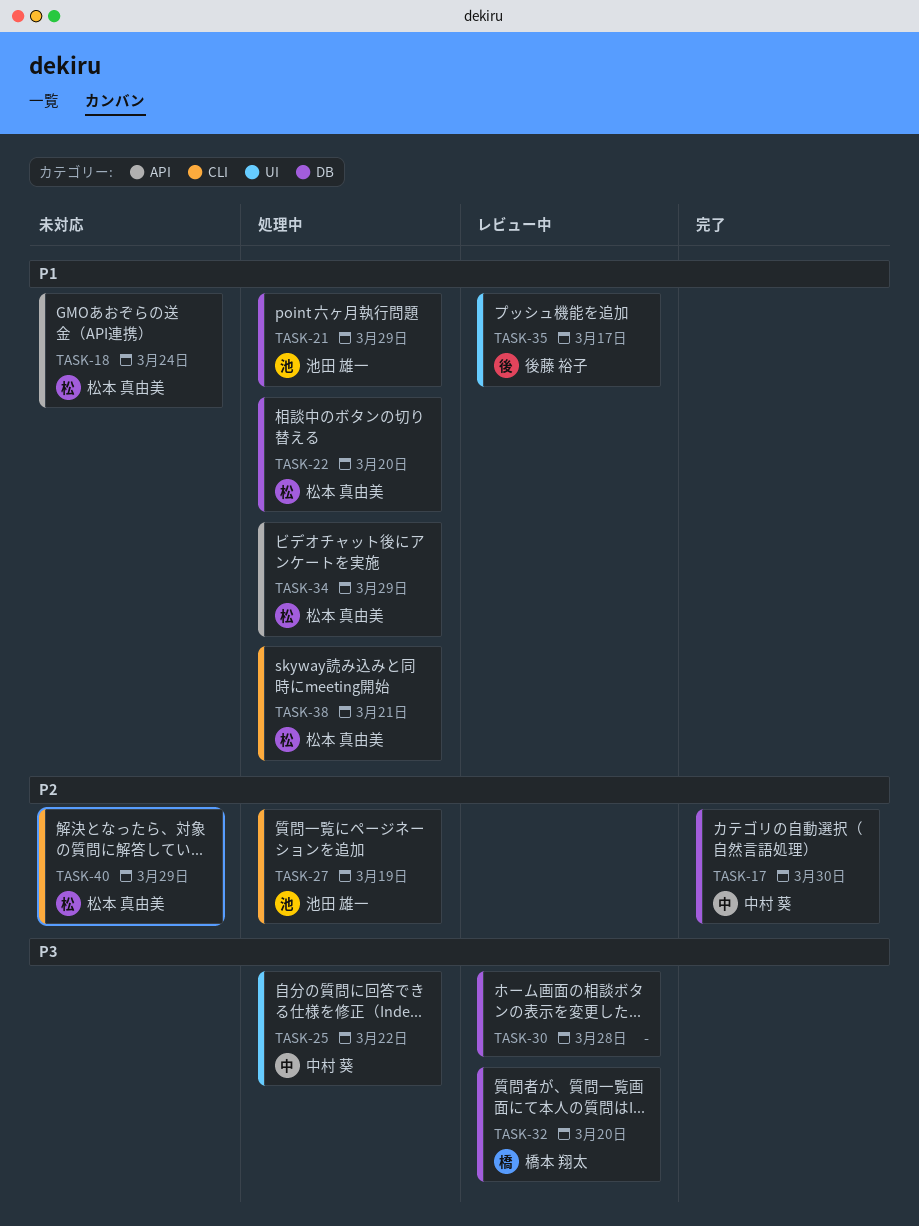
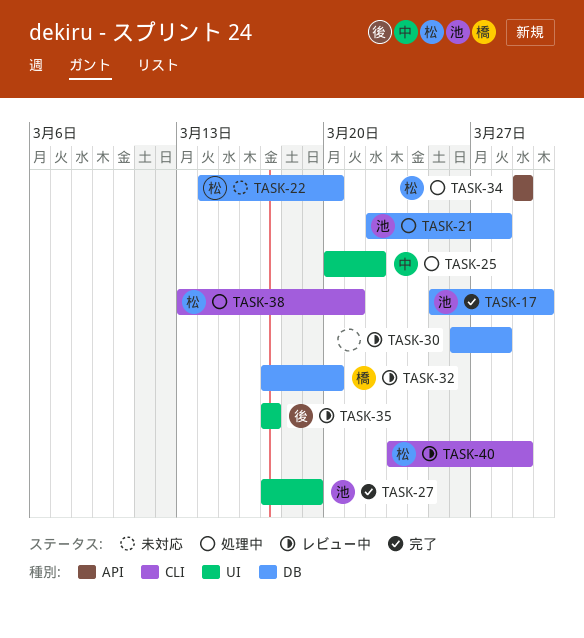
TASK-17, owner: 中村 葵 -> 池田 雄一
TASK-18: present -> none
TASK-21, due: Mar 29 -> Mar 28
TASK-22, status: 処理中 -> 未対応
TASK-27, status: 処理中 -> 完了
TASK-27, label: CLI -> UI
TASK-40, status: 未対応 -> レビュー中

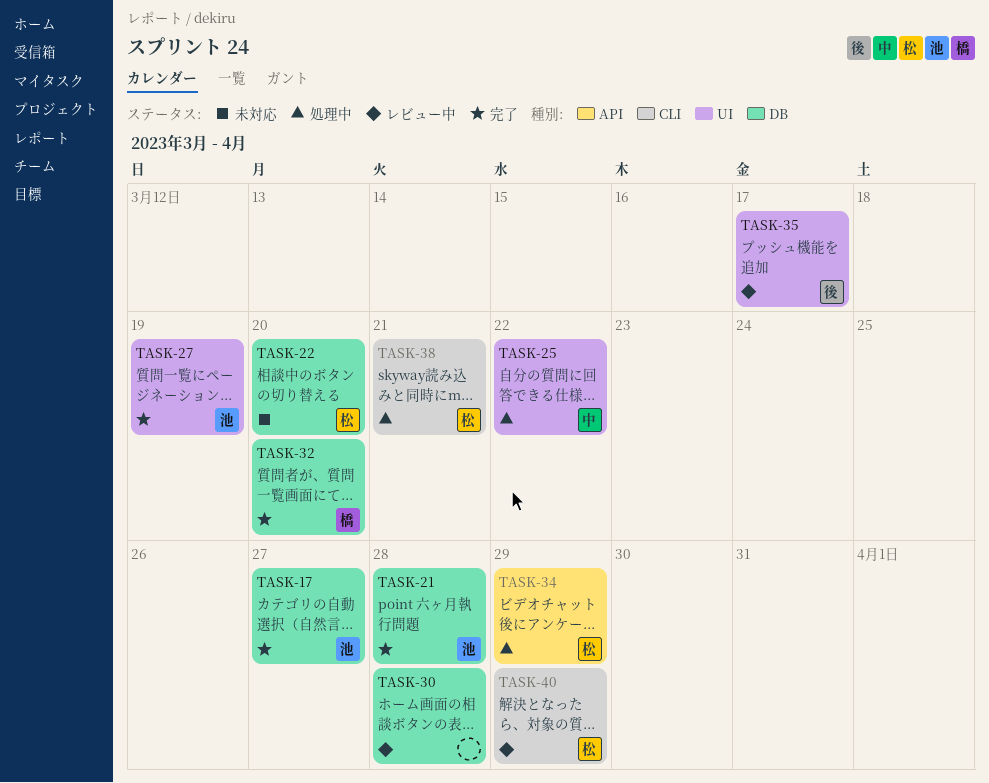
TASK-17, due: Mar 30 -> Mar 27
TASK-21, status: 処理中 -> 完了
TASK-32, status: レビュー中 -> 完了

